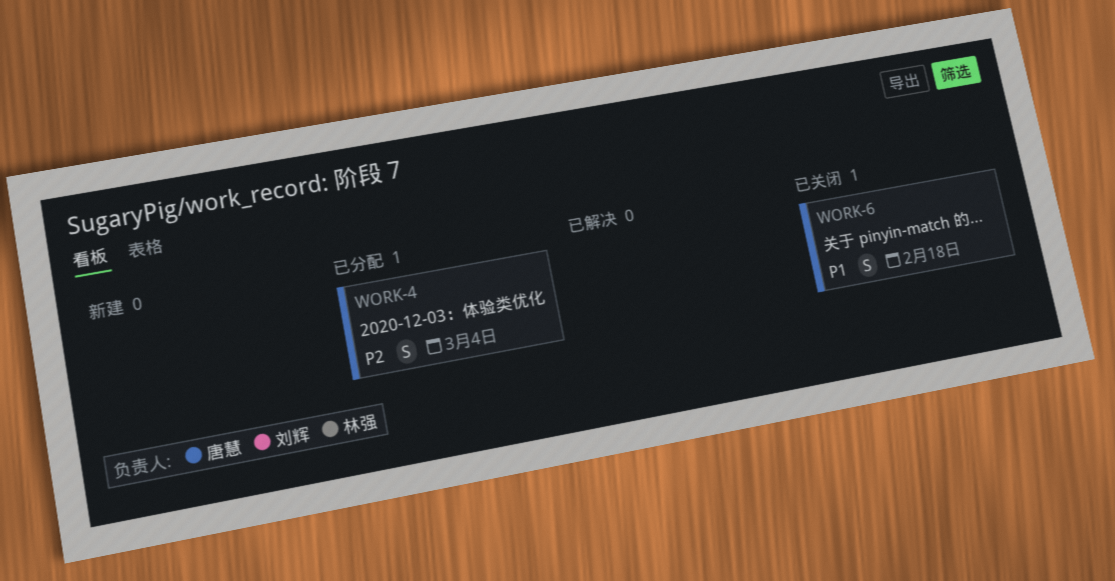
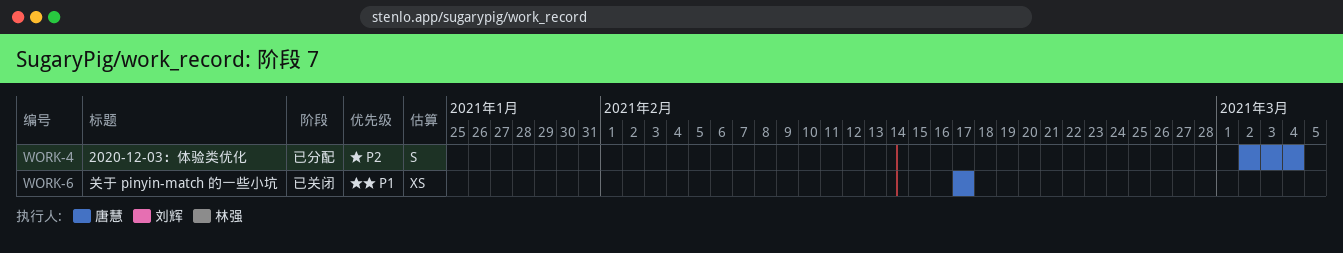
WORK-6, estimate: S -> XS
WORK-6, due: Feb 18 -> Feb 17

